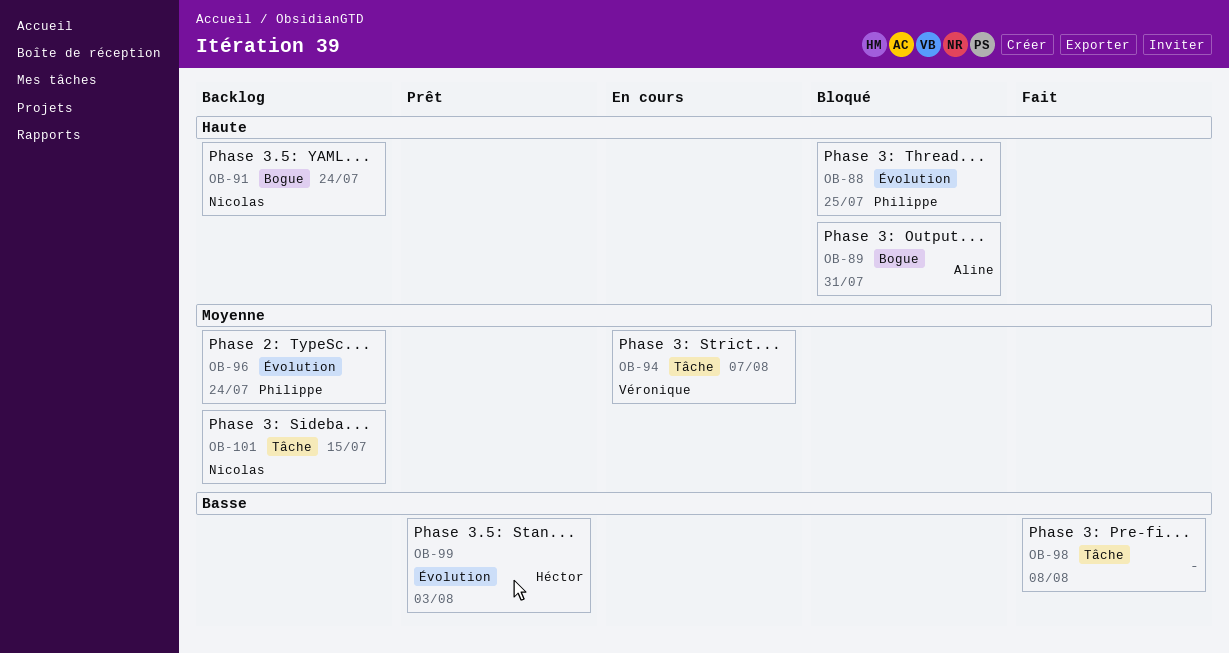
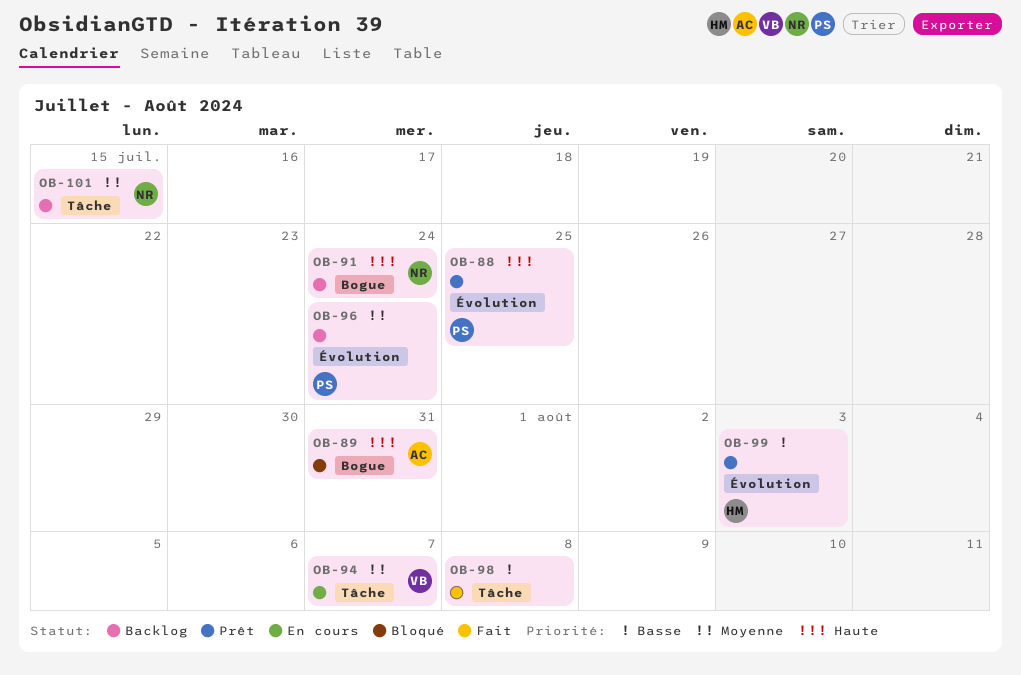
OB-88, status: Bloqué -> Prêt

